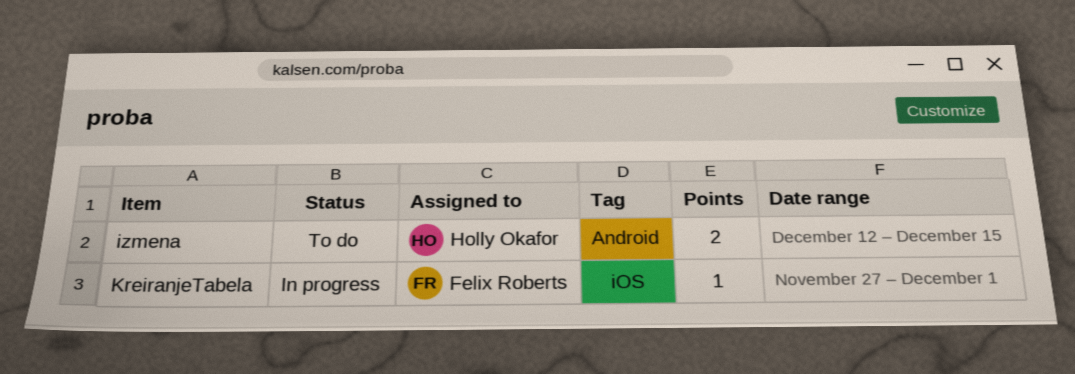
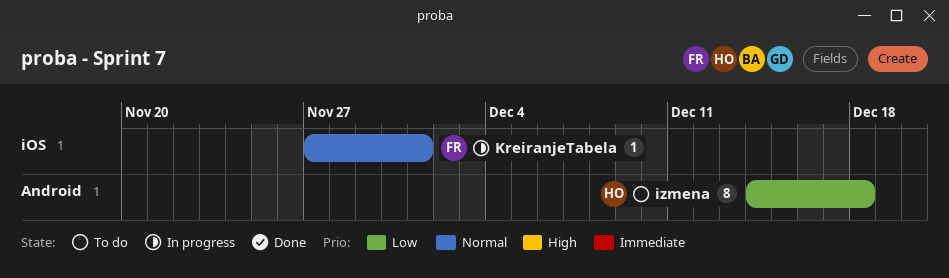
izmena, estimate: 2 -> 8
izmena, start: Dec 12 -> Dec 14
izmena, due: Dec 15 -> Dec 18

